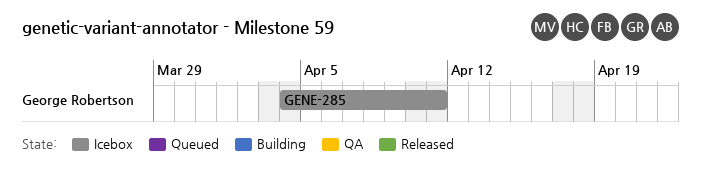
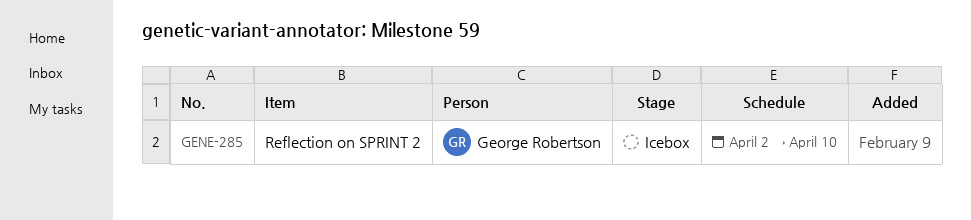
GENE-285, start: Apr 4 -> Apr 2
GENE-285, due: Apr 11 -> Apr 10

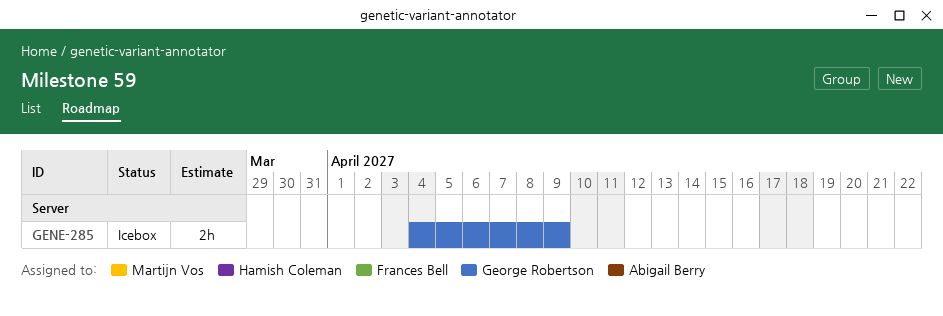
GENE-285, start: Apr 2 -> Apr 4
GENE-285, due: Apr 10 -> Apr 9

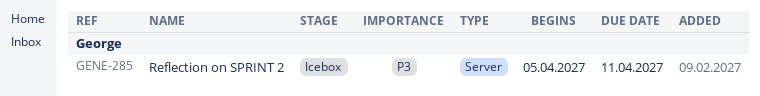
GENE-285, start: Apr 4 -> Apr 5
GENE-285, due: Apr 9 -> Apr 11

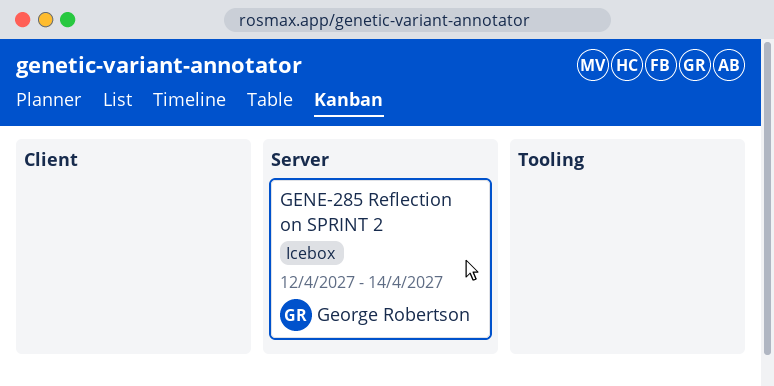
GENE-285, start: Apr 5 -> Apr 12
GENE-285, due: Apr 11 -> Apr 14

